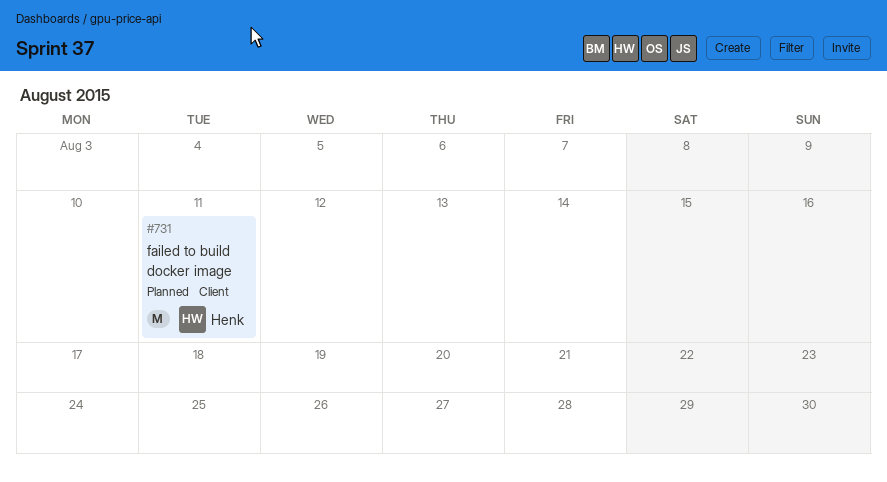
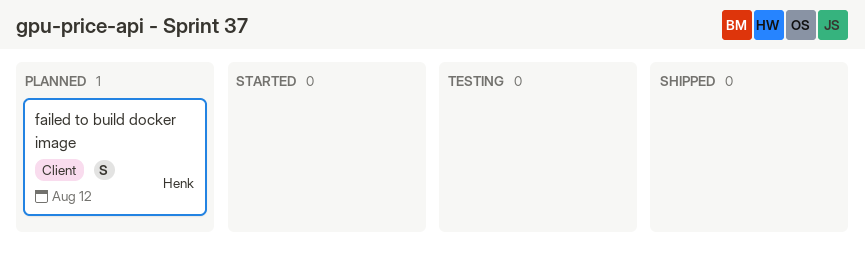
failed to build docker image, estimate: M -> S
failed to build docker image, due: Aug 11 -> Aug 12

